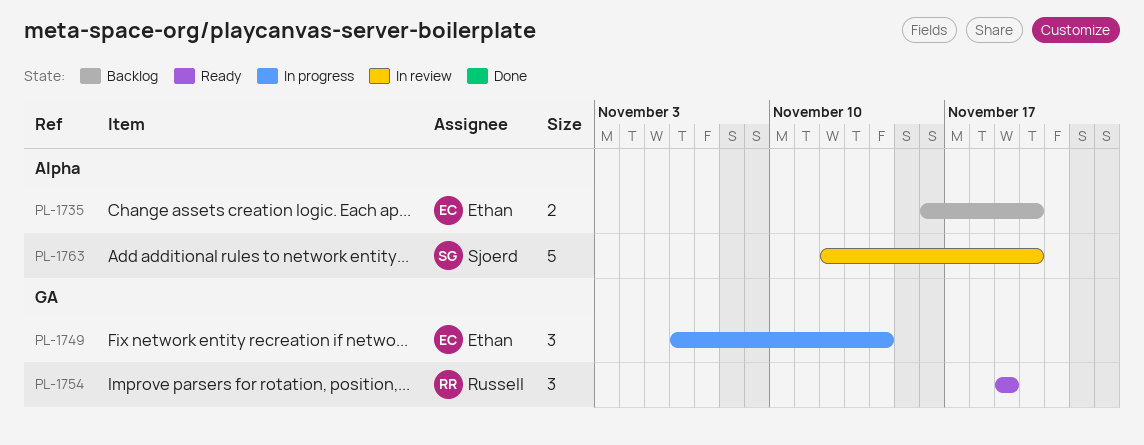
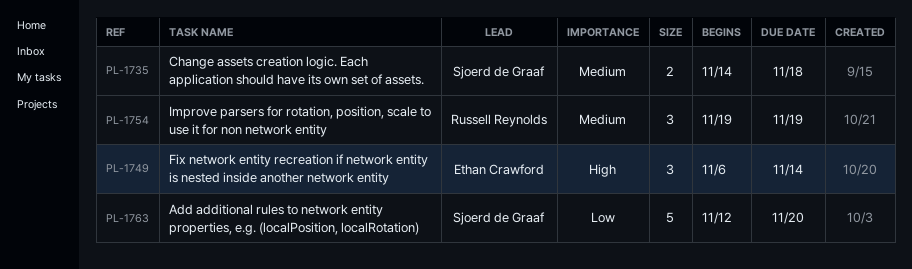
PL-1735, owner: Ethan Crawford -> Sjoerd de Graaf
PL-1735, start: Nov 16 -> Nov 14
PL-1735, due: Nov 20 -> Nov 18

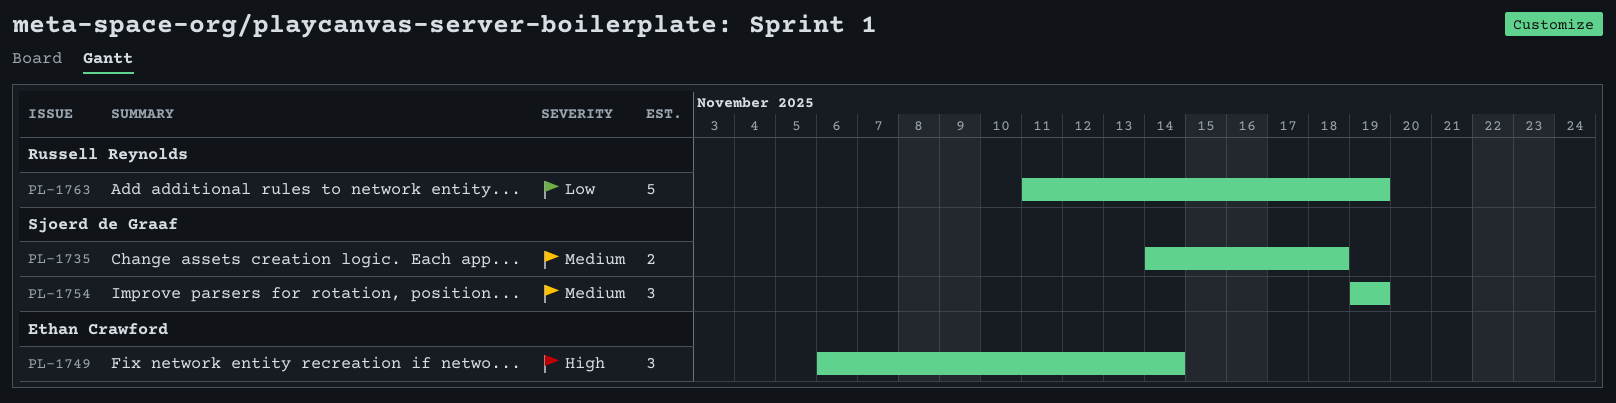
PL-1754, owner: Russell Reynolds -> Sjoerd de Graaf
PL-1763, owner: Sjoerd de Graaf -> Russell Reynolds
PL-1763, start: Nov 12 -> Nov 11
PL-1763, due: Nov 20 -> Nov 19

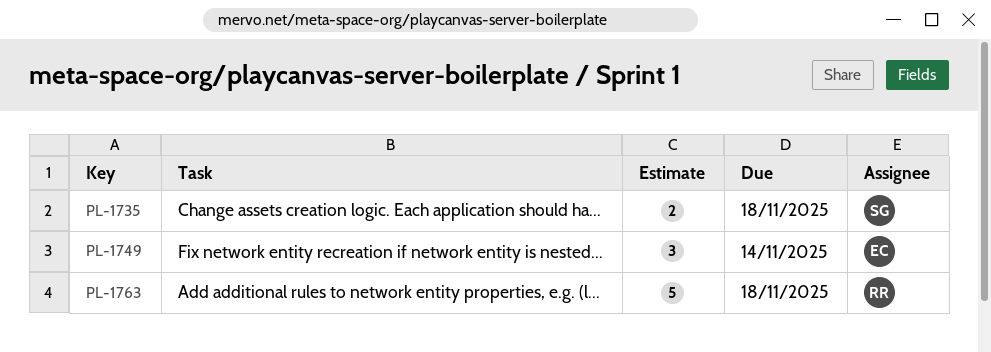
PL-1754: present -> none
PL-1763, due: Nov 19 -> Nov 18

